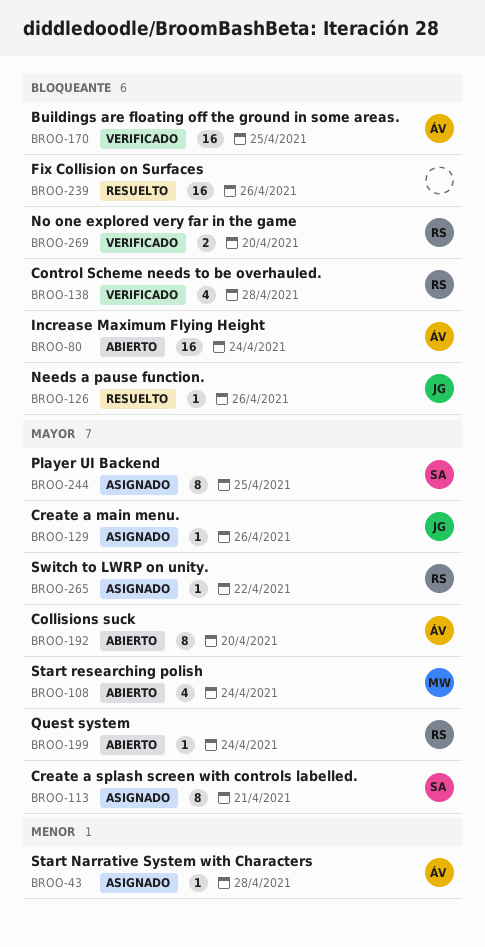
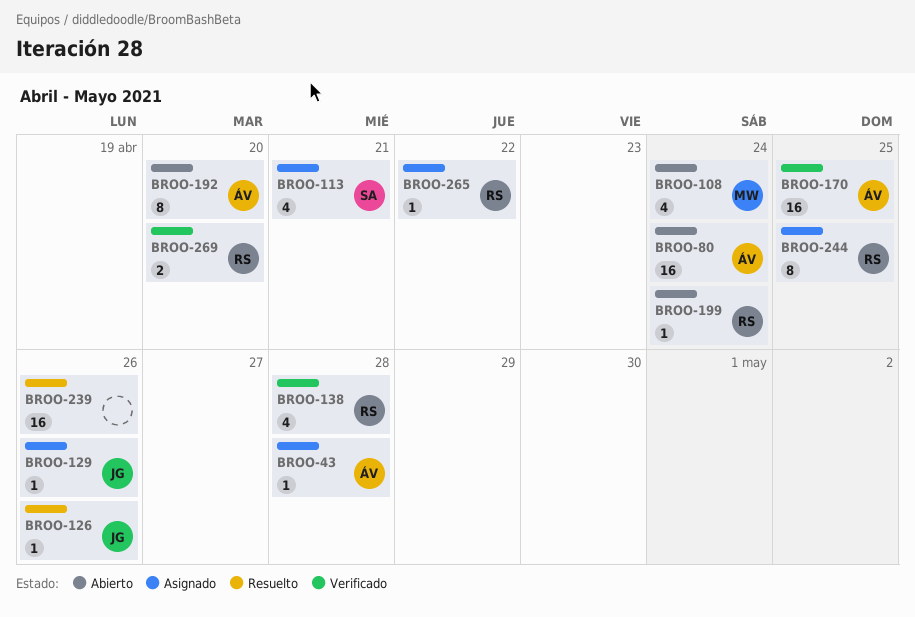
BROO-113, estimate: 8 -> 4
BROO-244, owner: SA -> RS

